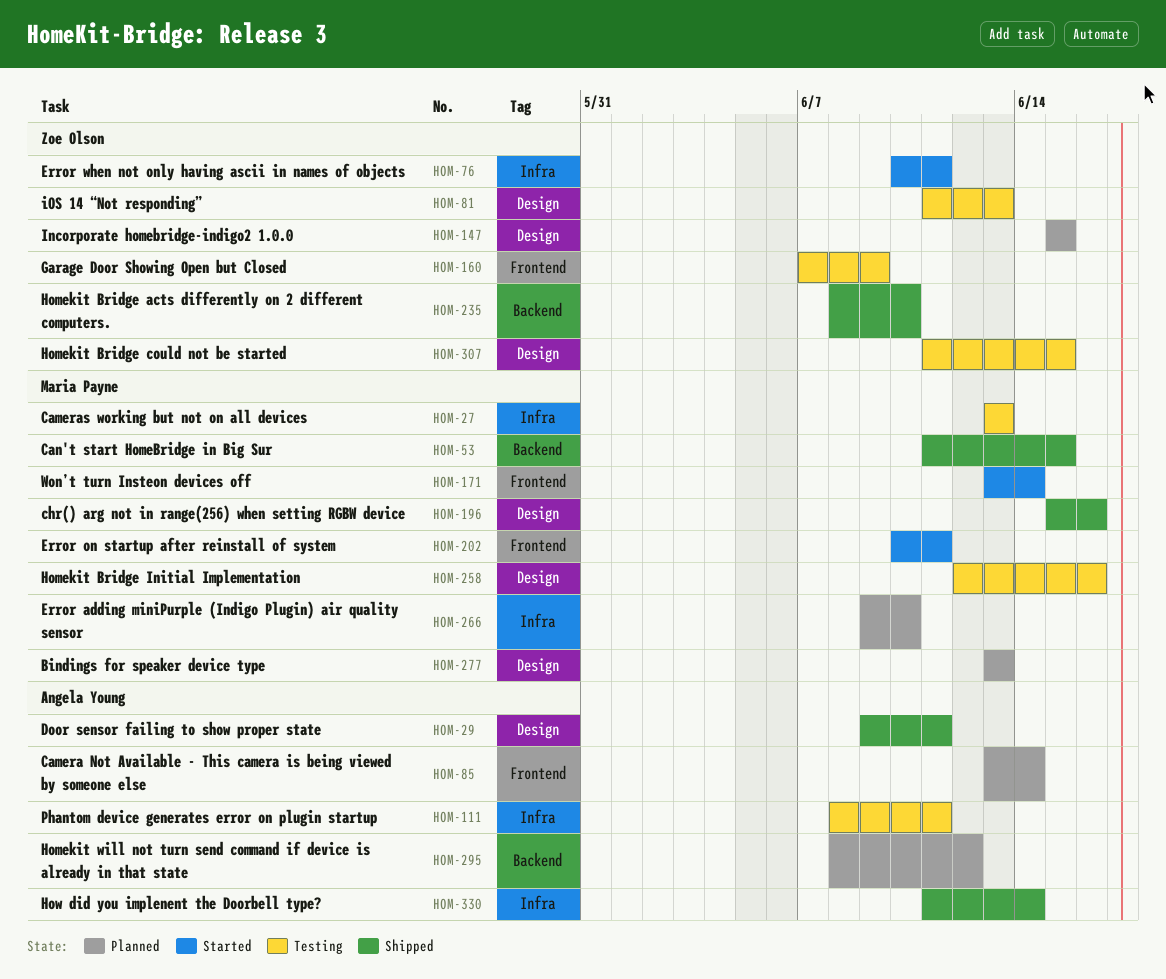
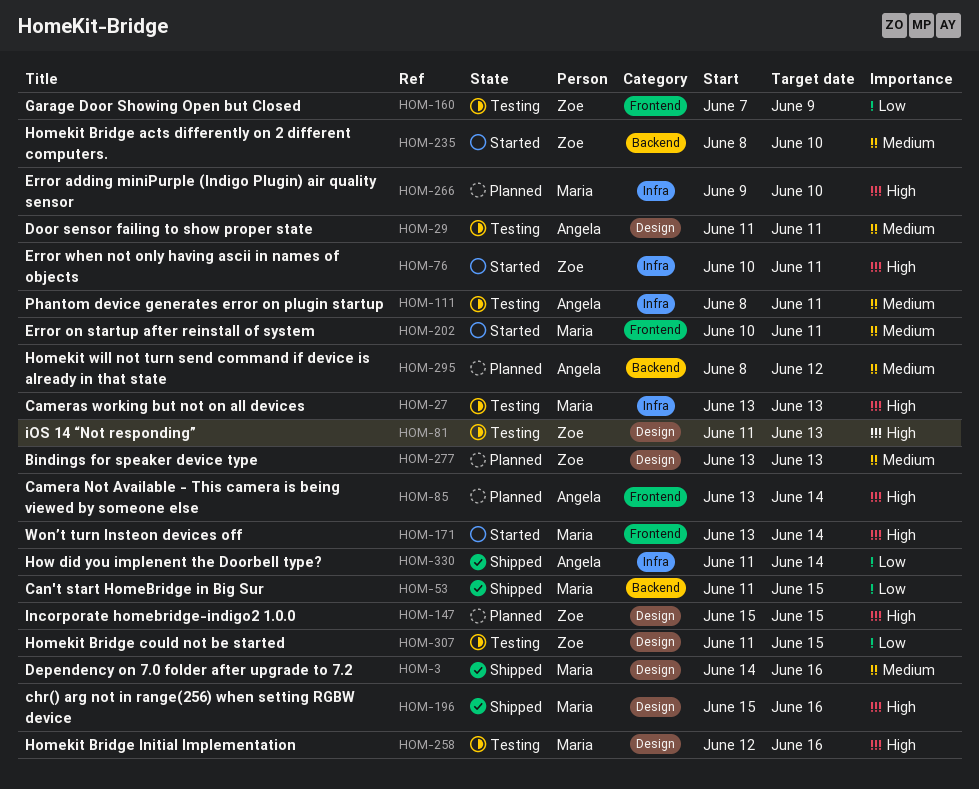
HOM-3: none -> present
HOM-29, status: Shipped -> Testing
HOM-29, start: Jun 9 -> Jun 11
HOM-235, status: Shipped -> Started
HOM-277, owner: Maria Payne -> Zoe Olson

